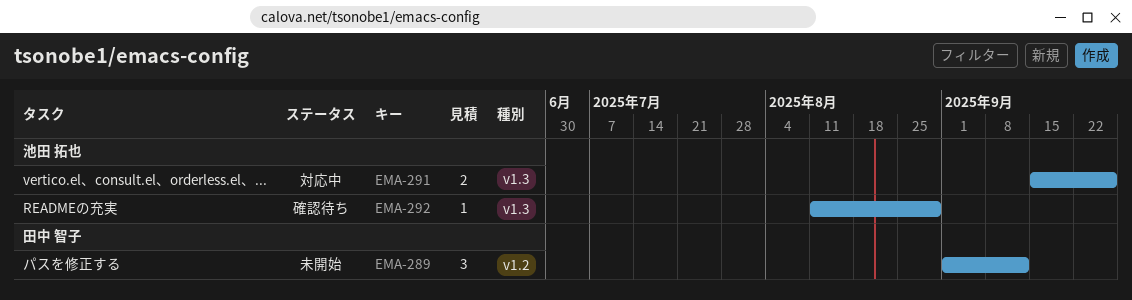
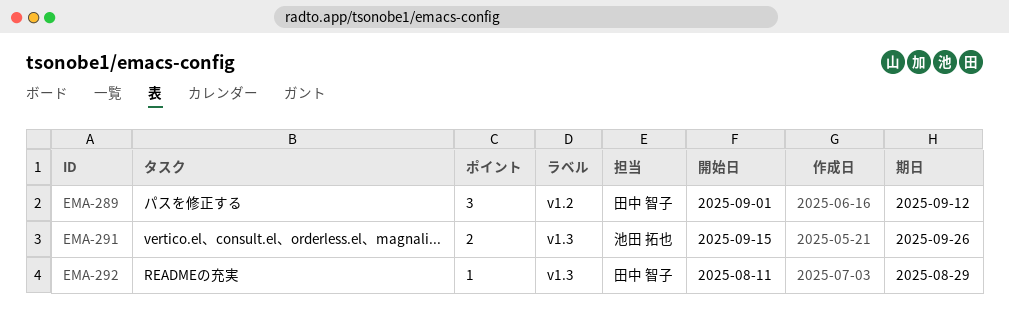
EMA-292, owner: 池田 拓也 -> 田中 智子

